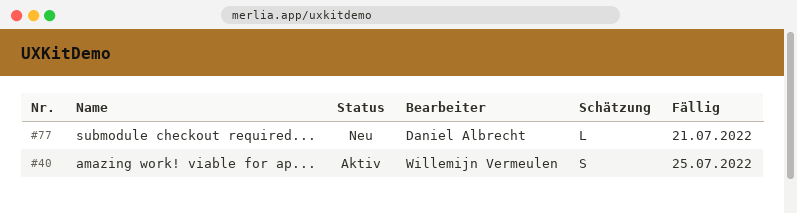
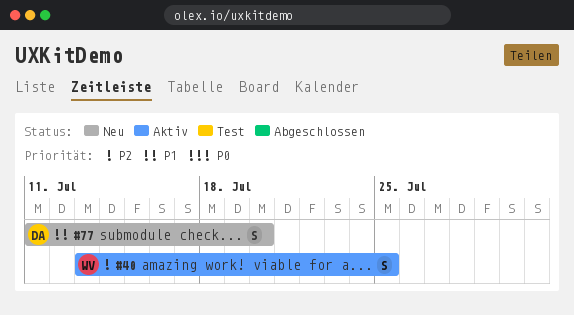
#77, estimate: L -> S
#77, due: Jul 21 -> Jul 20

